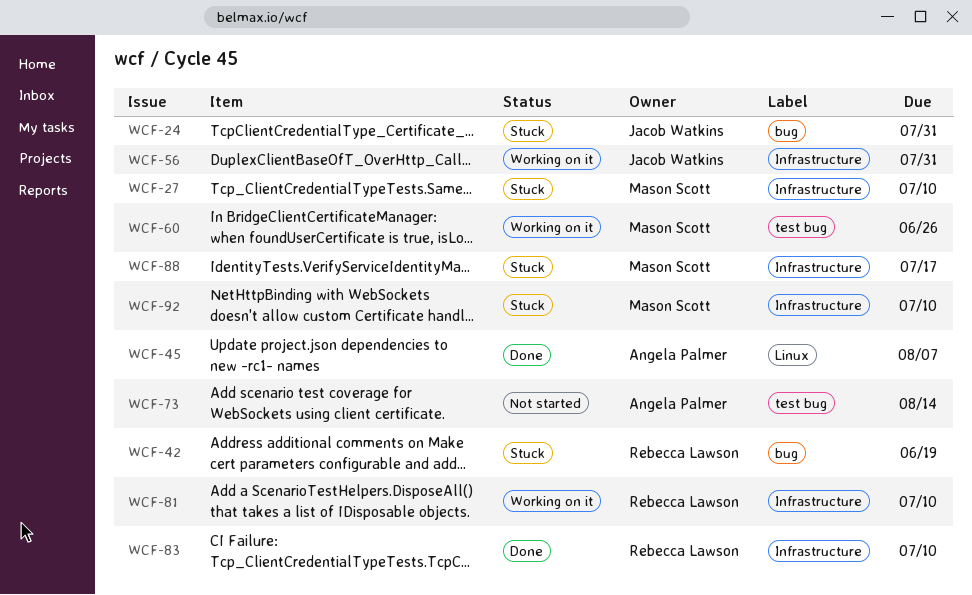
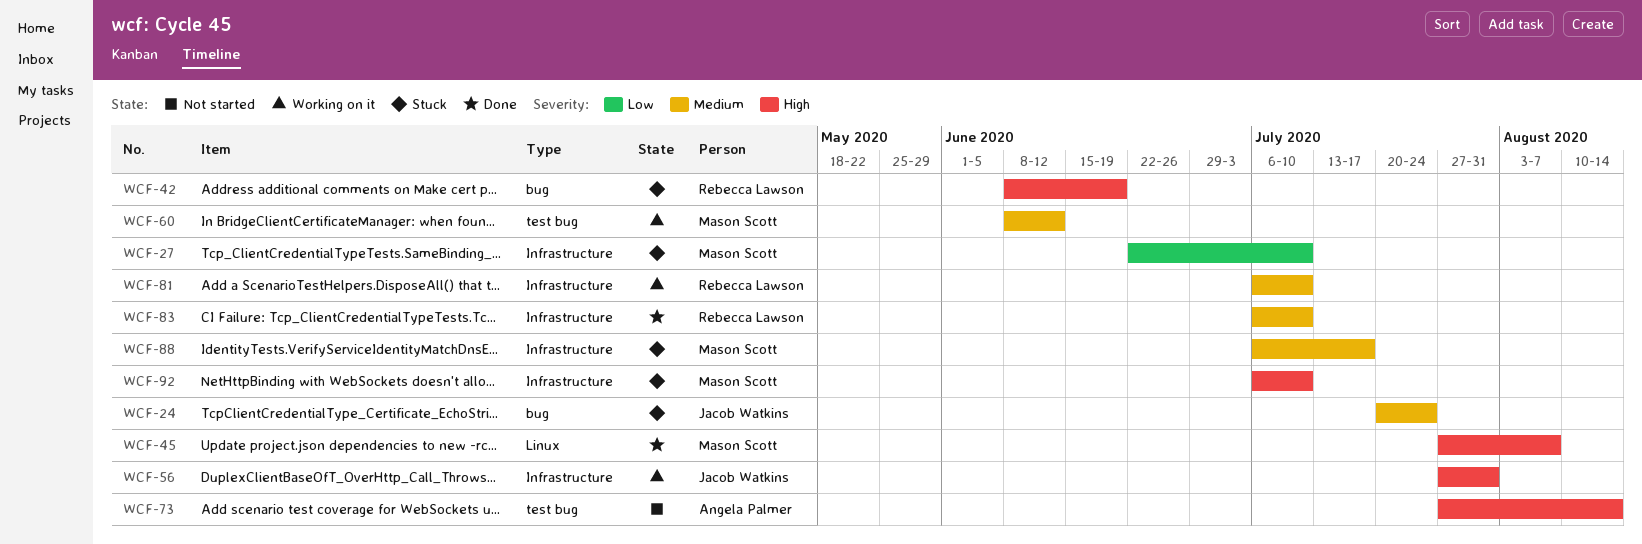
WCF-24, due: Jul 31 -> Jul 24
WCF-45, owner: Angela Palmer -> Mason Scott
WCF-60, due: Jun 26 -> Jun 12

